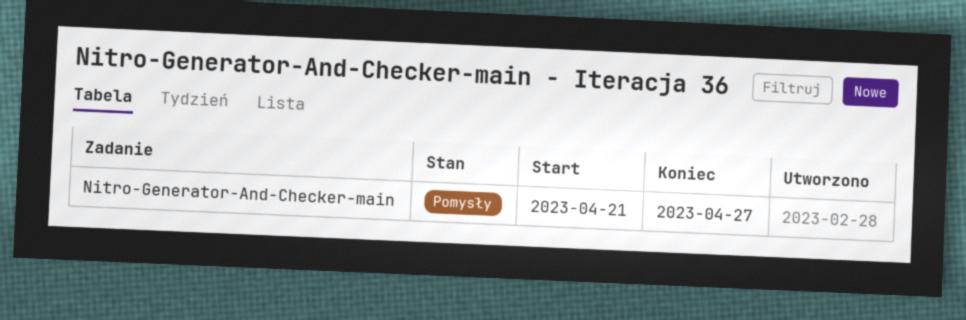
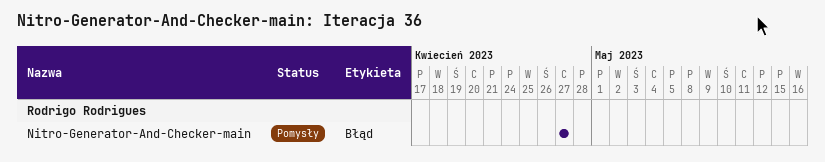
Nitro-Generator-And-Checker-main, start: Apr 21 -> Apr 27

